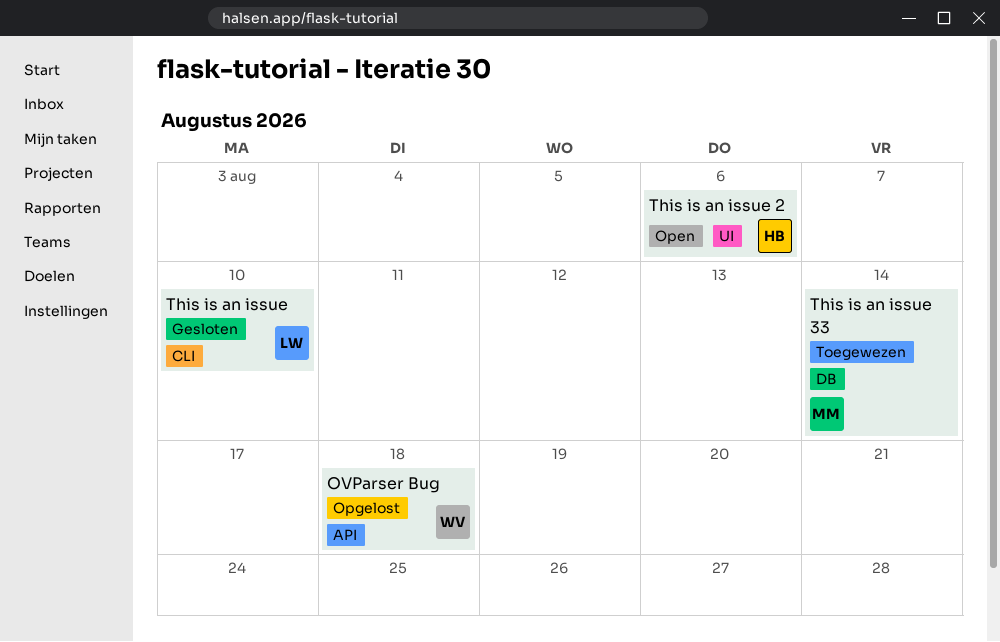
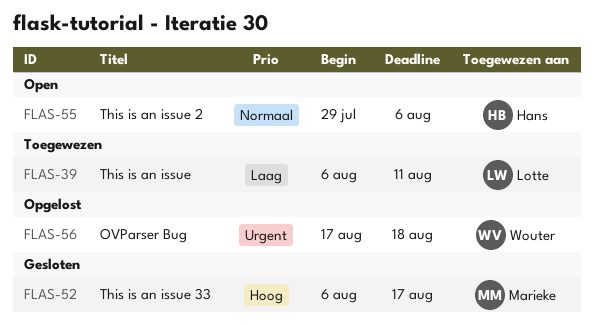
This is an issue, status: Gesloten -> Toegewezen
This is an issue, due: Aug 10 -> Aug 11
This is an issue 33, status: Toegewezen -> Gesloten
This is an issue 33, due: Aug 14 -> Aug 17

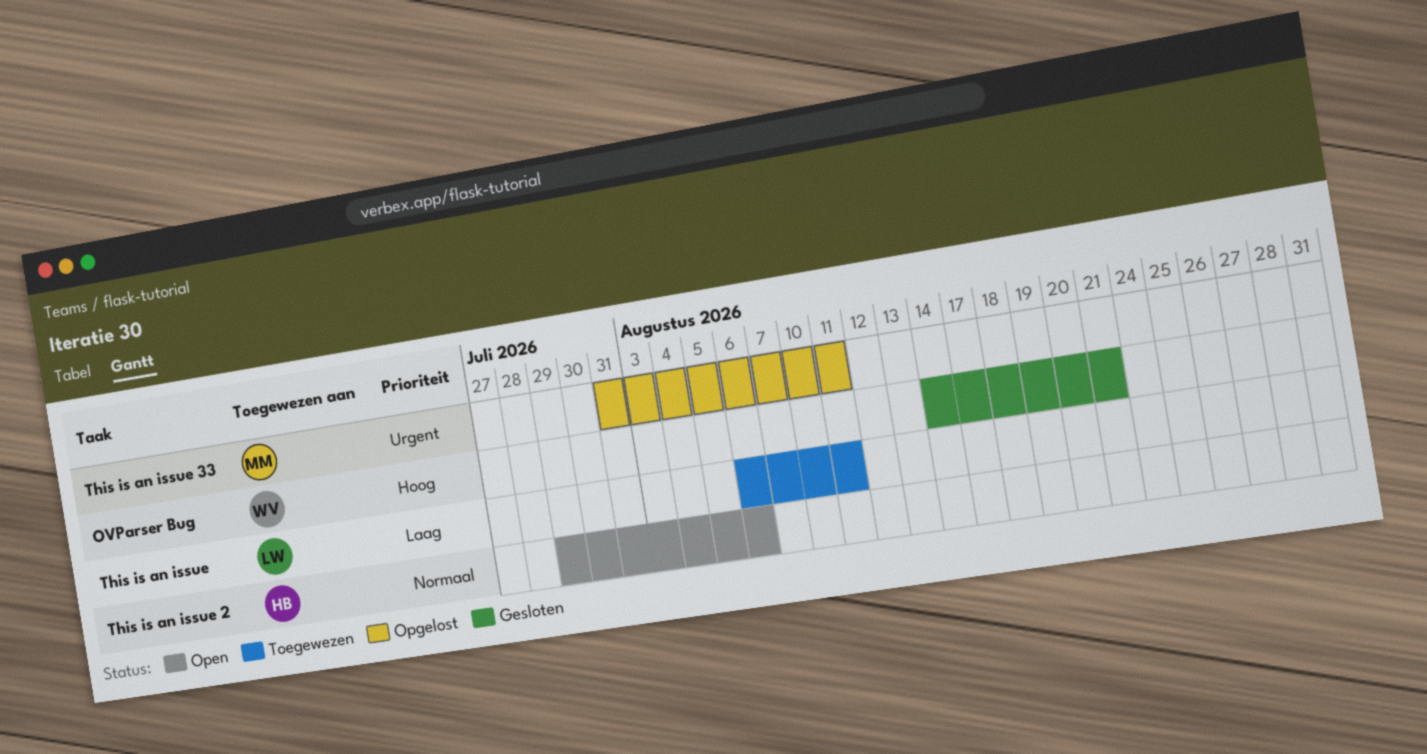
OVParser Bug, status: Opgelost -> Gesloten
OVParser Bug, priority: Urgent -> Hoog
OVParser Bug, start: Aug 17 -> Aug 14
OVParser Bug, due: Aug 18 -> Aug 21
This is an issue 33, status: Gesloten -> Opgelost
This is an issue 33, priority: Hoog -> Urgent
This is an issue 33, start: Aug 6 -> Jul 31
This is an issue 33, due: Aug 17 -> Aug 11

